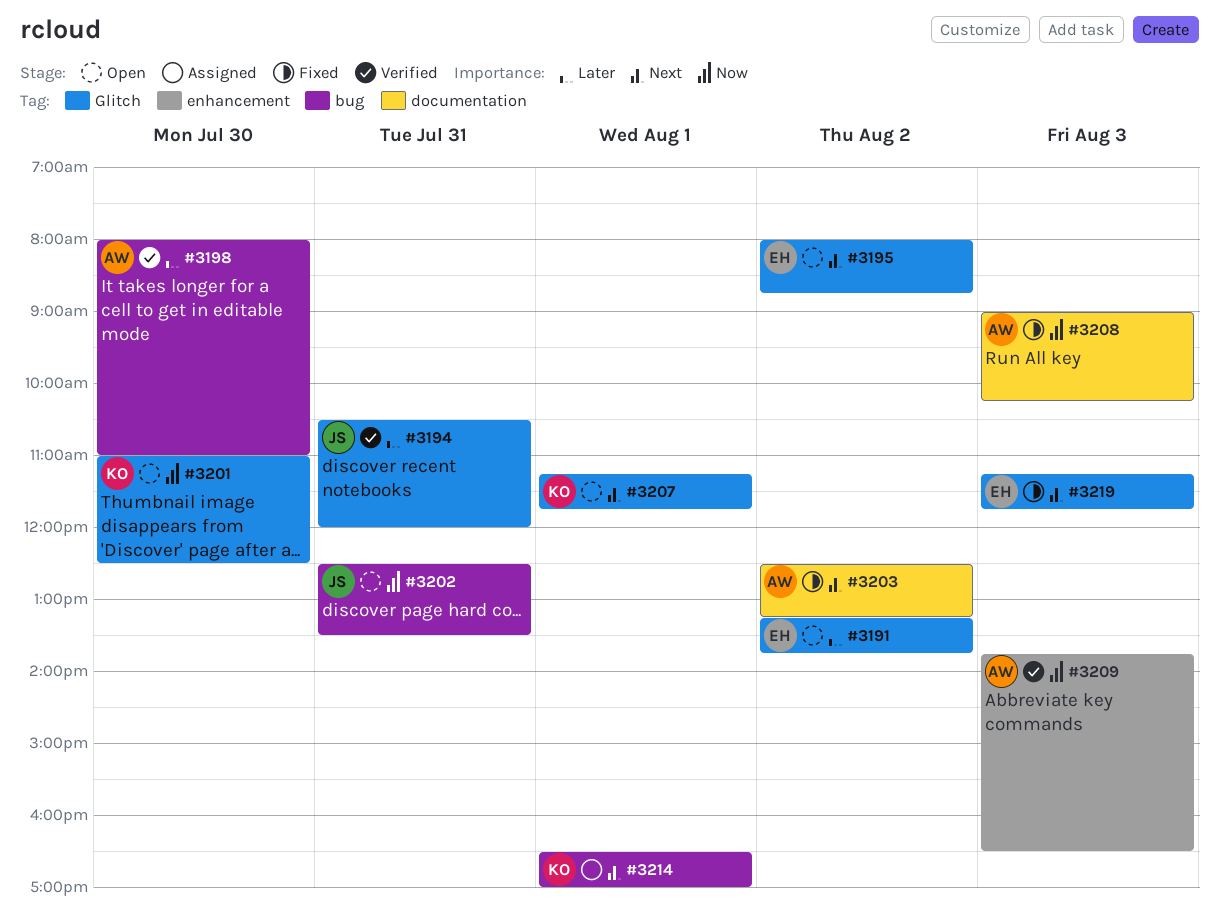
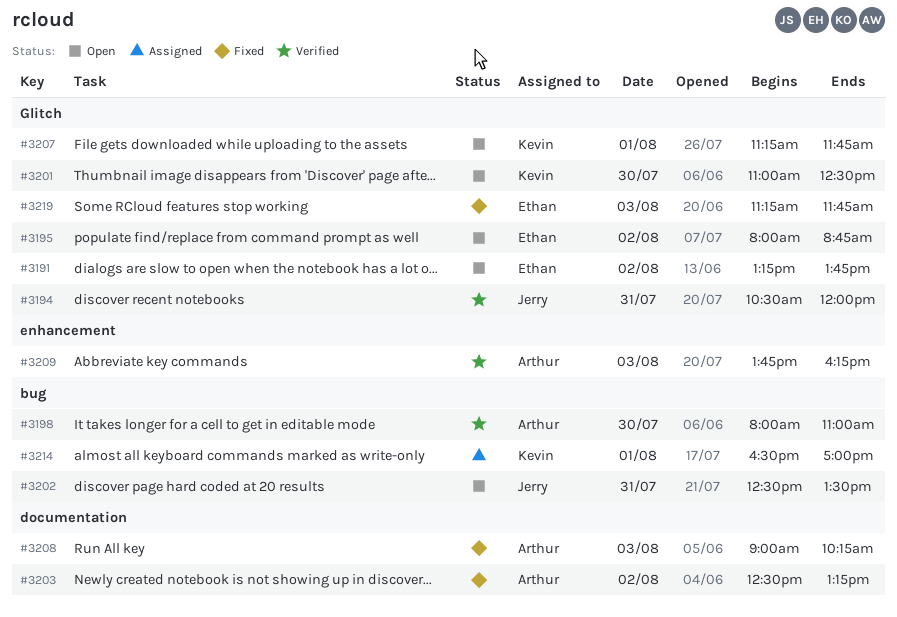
#3209, ends: 16:30 -> 16:15

